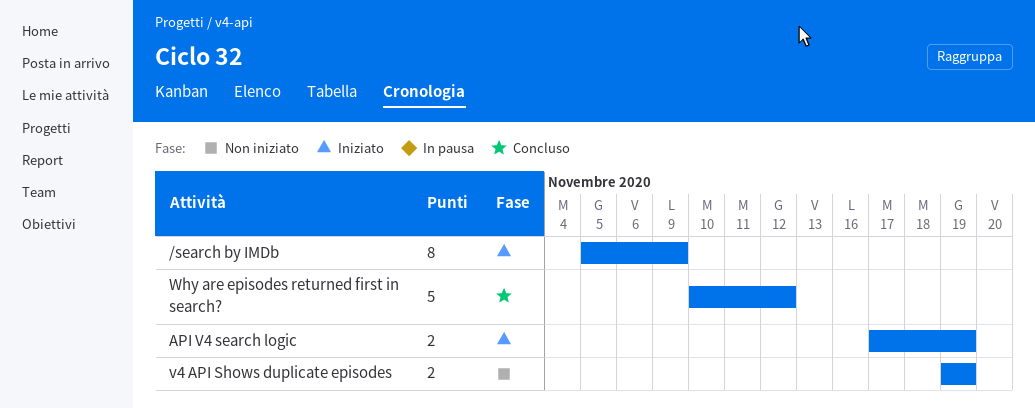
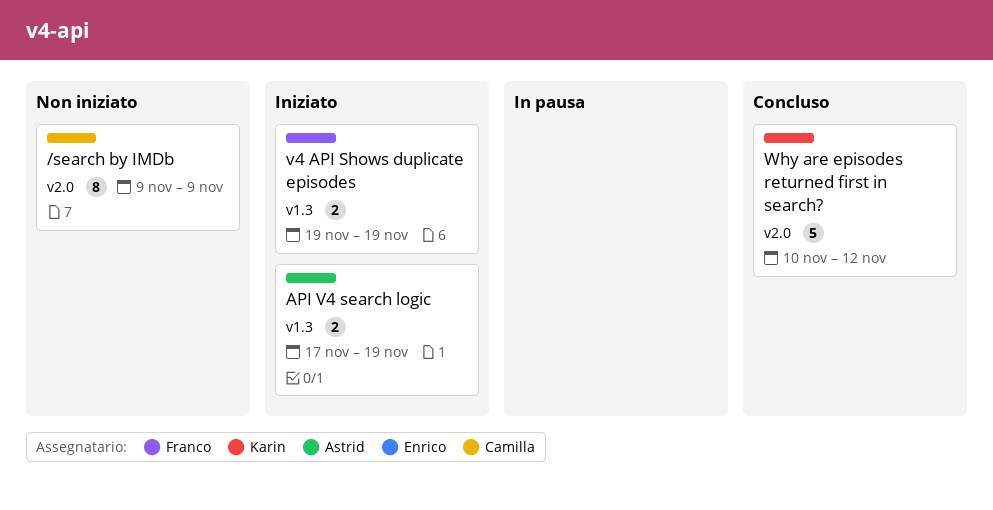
/search by IMDb, status: Iniziato -> Non iniziato
/search by IMDb, start: Nov 5 -> Nov 9
v4 API Shows duplicate episodes, status: Non iniziato -> Iniziato

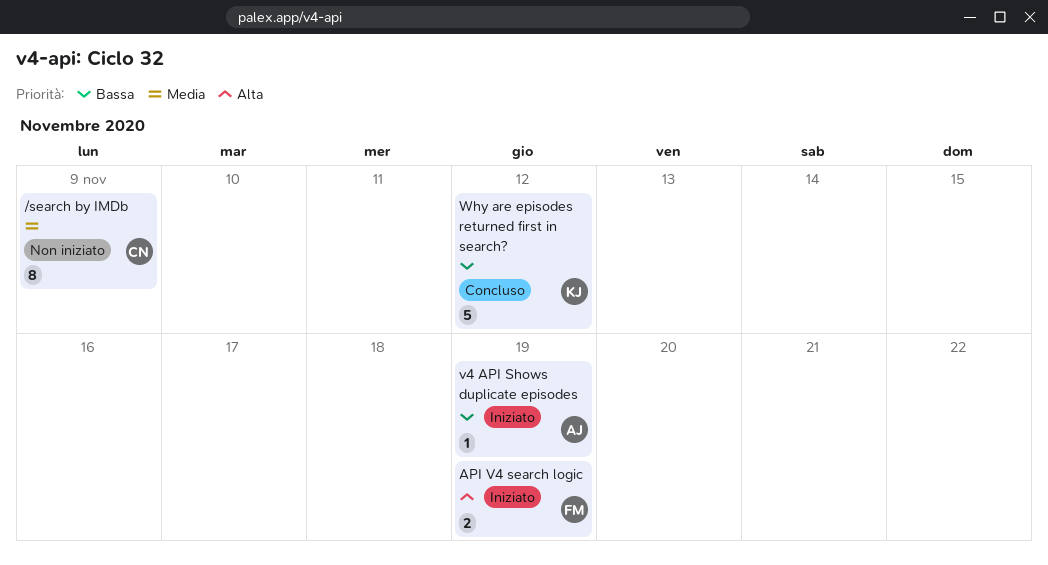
API V4 search logic, owner: Astrid -> Franco
v4 API Shows duplicate episodes, owner: Franco -> Astrid
v4 API Shows duplicate episodes, estimate: 2 -> 1

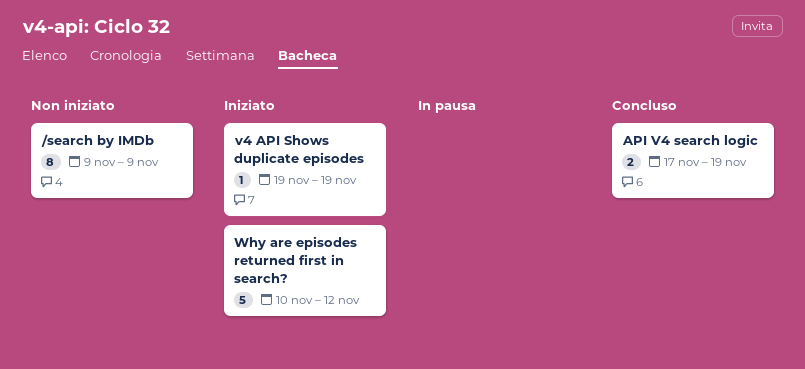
API V4 search logic, status: Iniziato -> Concluso
Why are episodes returned first in search?, status: Concluso -> Iniziato

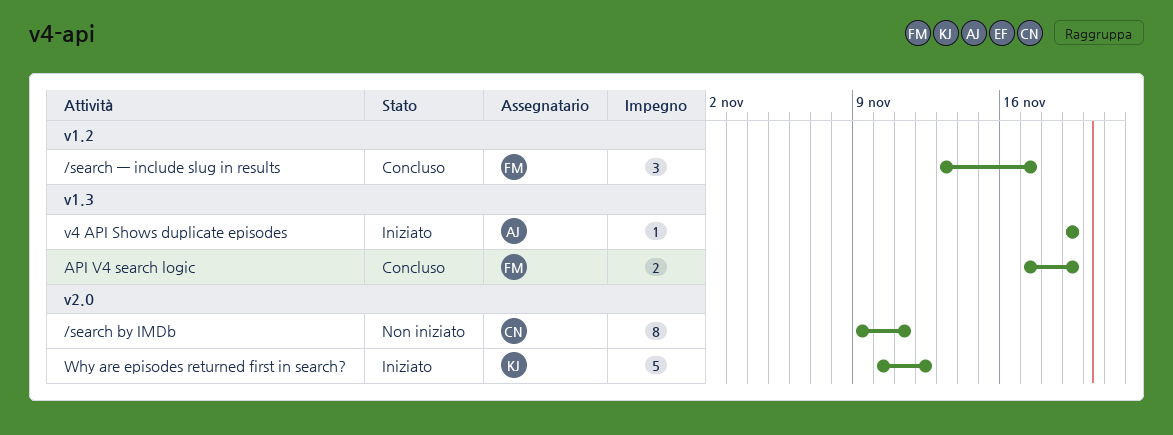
/search by IMDb, due: Nov 9 -> Nov 11
/search — include slug in results: none -> present

